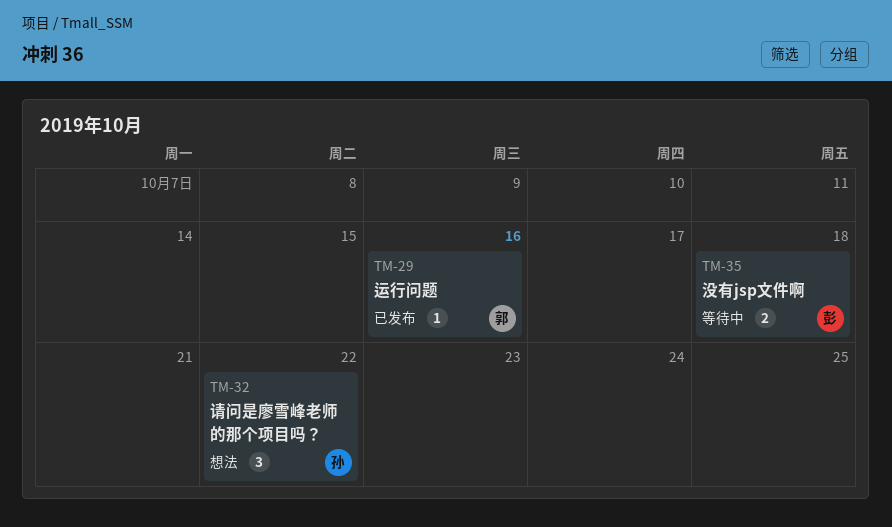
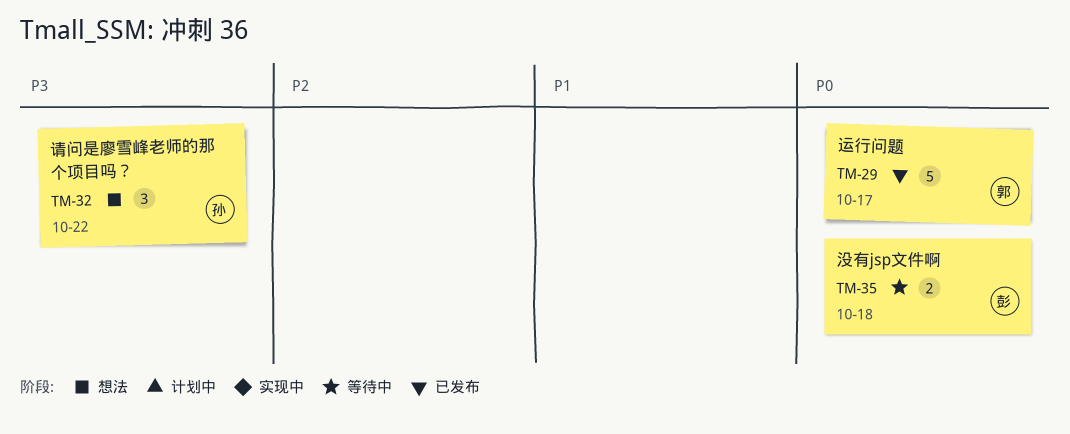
TM-29, estimate: 1 -> 5
TM-29, due: Oct 16 -> Oct 17

